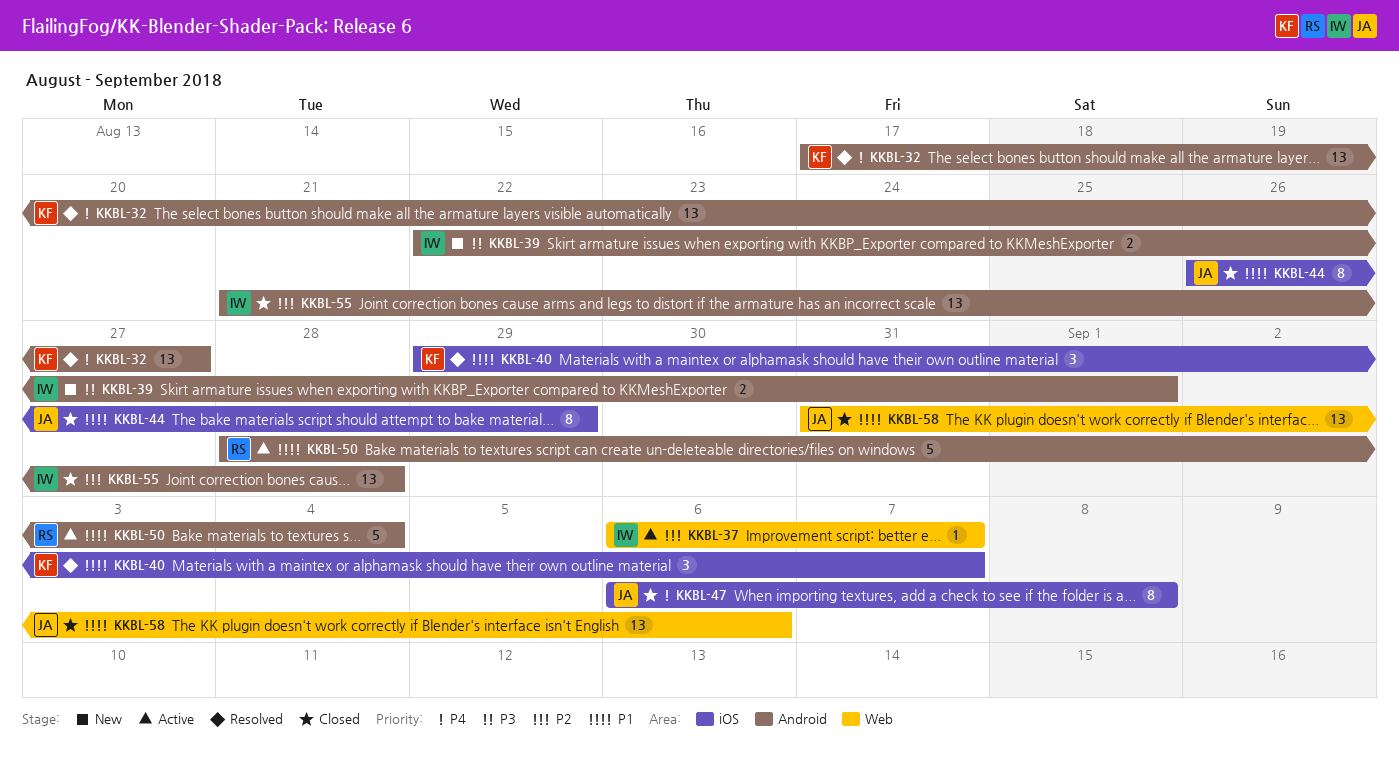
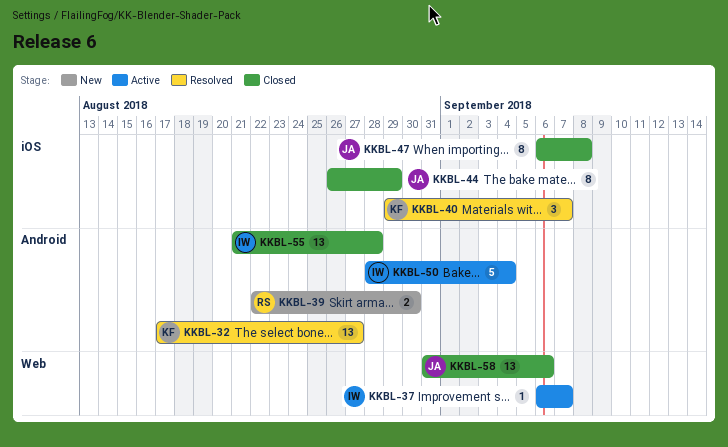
KKBL-39, owner: IW -> RS
KKBL-39, due: Sep 1 -> Aug 30
KKBL-50, owner: RS -> IW

